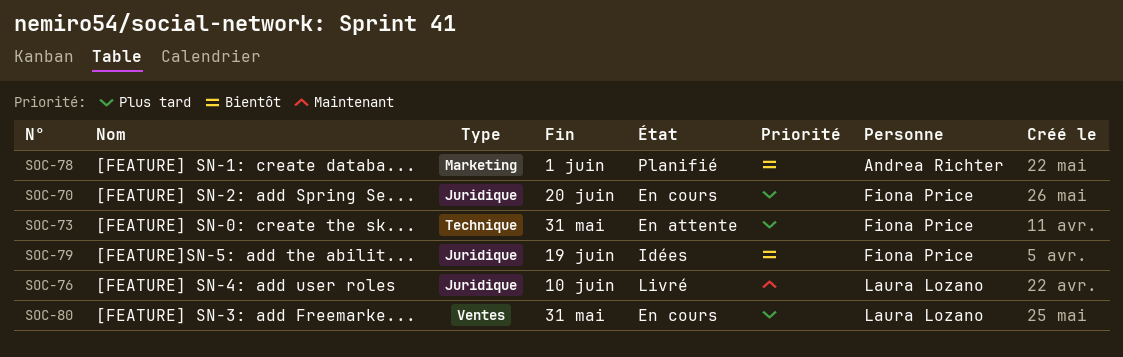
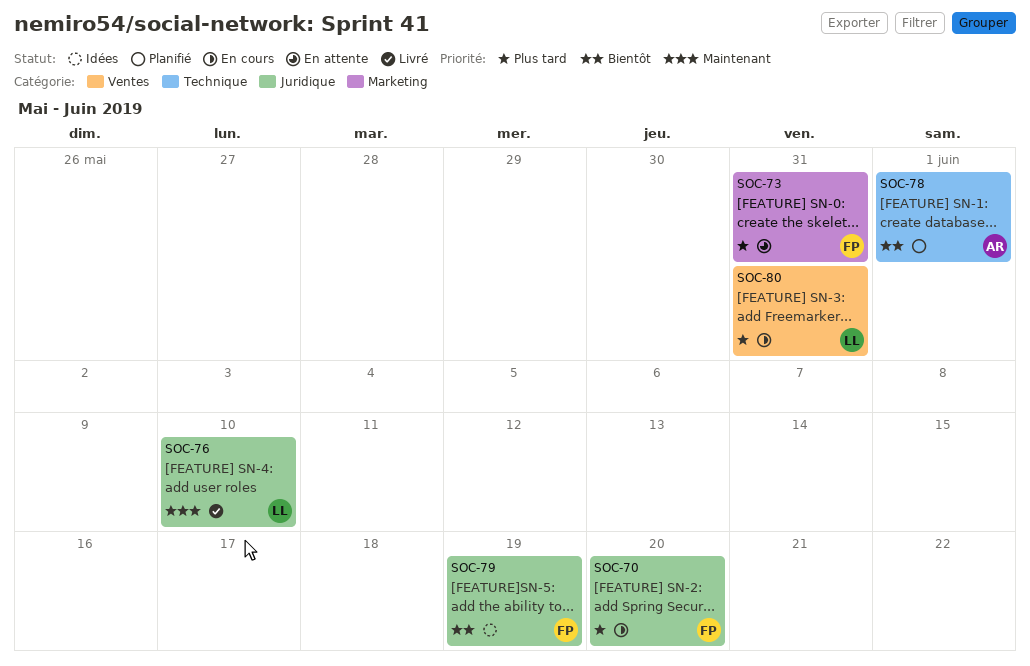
SOC-73, label: Technique -> Marketing
SOC-78, label: Marketing -> Technique

